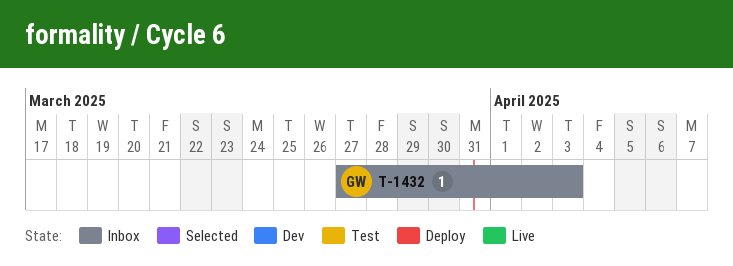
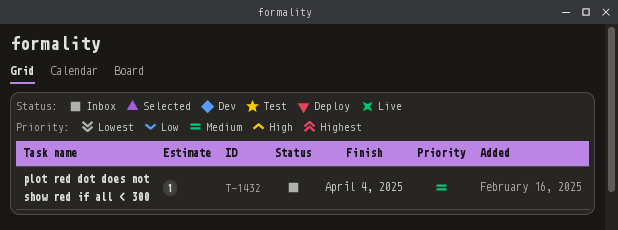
T-1432, due: Apr 3 -> Apr 4

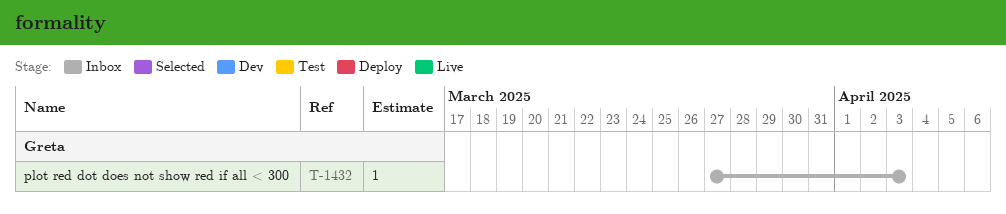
T-1432, due: Apr 4 -> Apr 3

